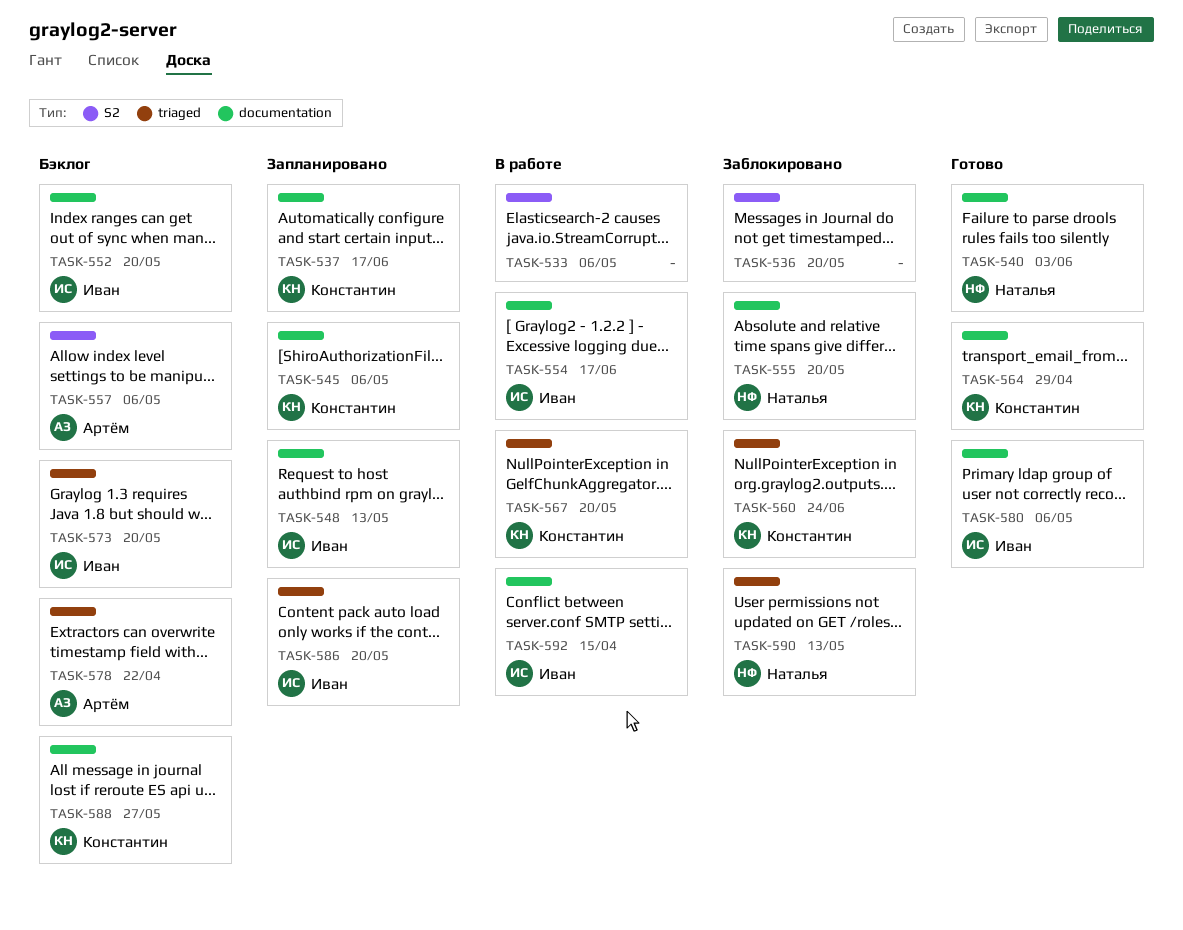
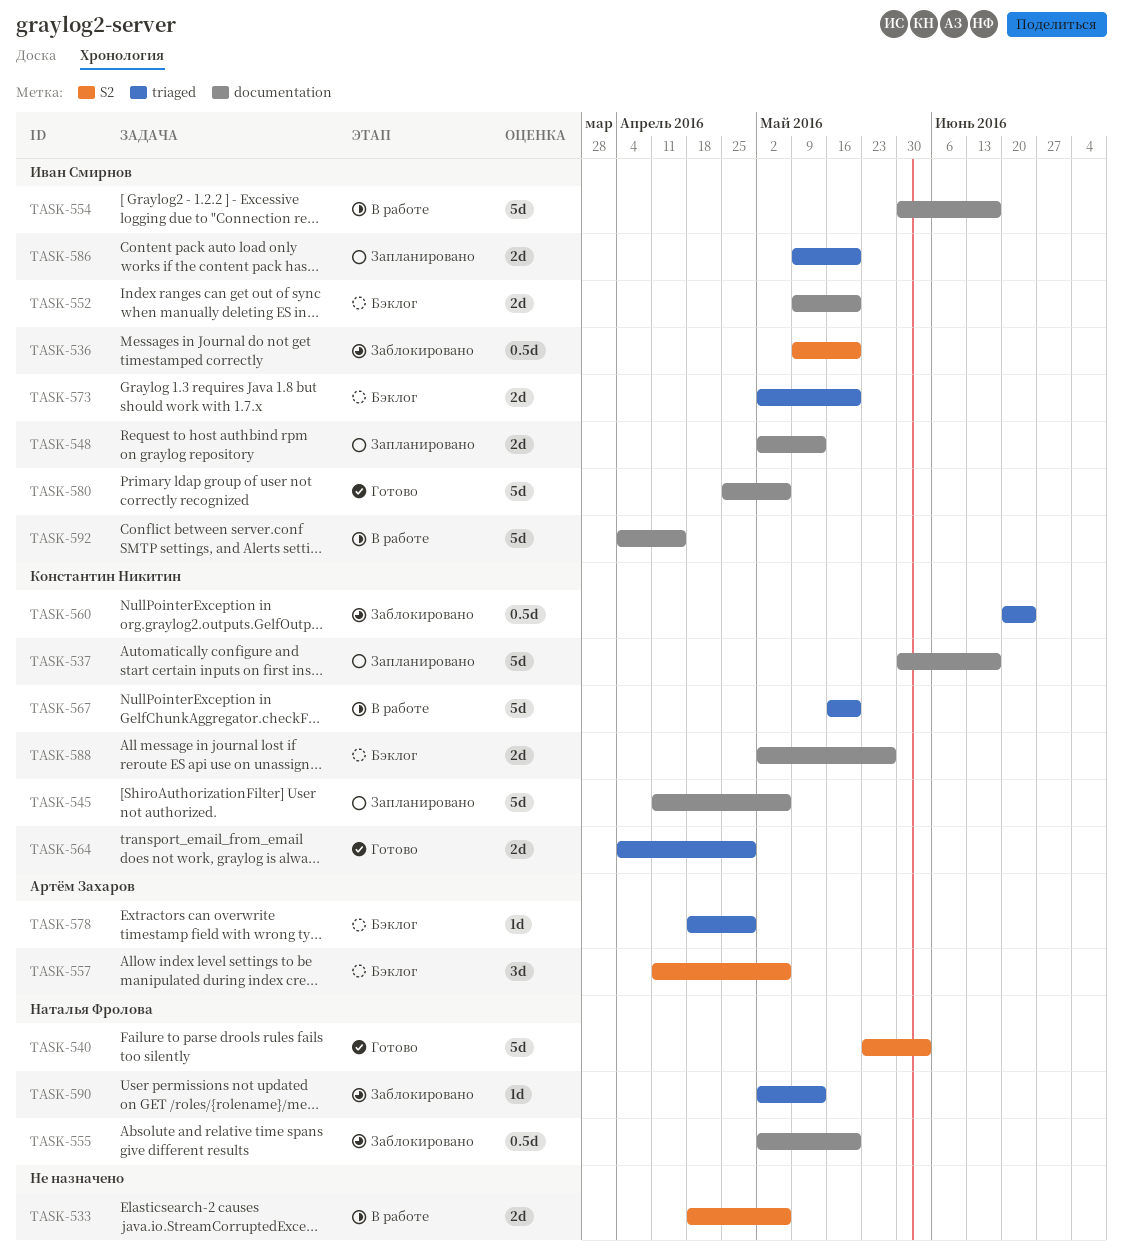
TASK-536, owner: none -> Иван Смирнов
TASK-540, label: documentation -> S2
TASK-564, label: documentation -> triaged
TASK-578, due: Apr 22 -> Apr 29

